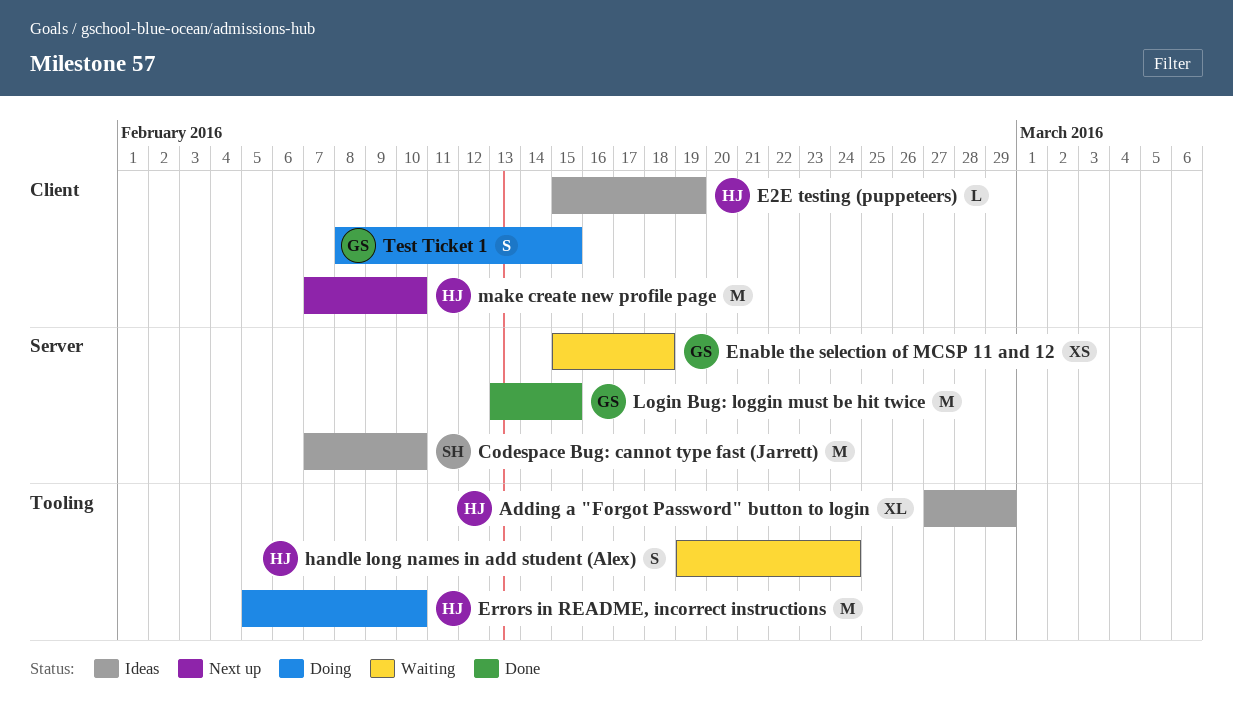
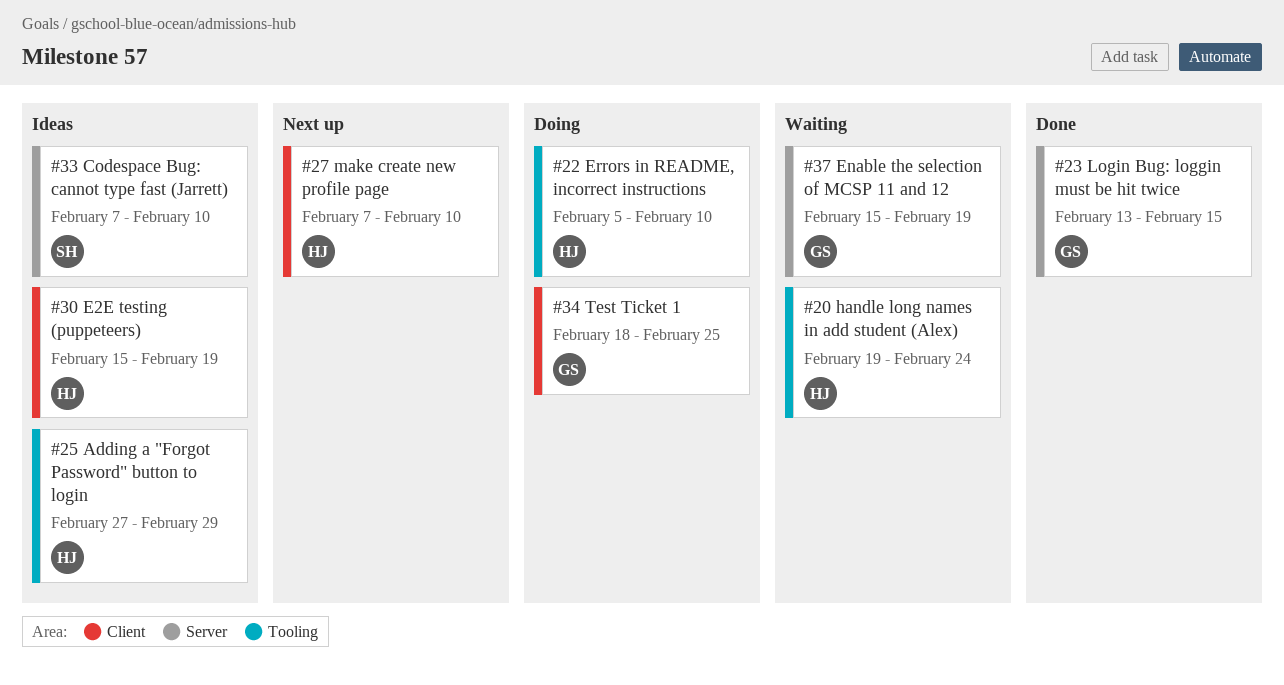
Enable the selection of MCSP 11 and 12, due: Feb 18 -> Feb 19
Test Ticket 1, start: Feb 8 -> Feb 18
Test Ticket 1, due: Feb 15 -> Feb 25

